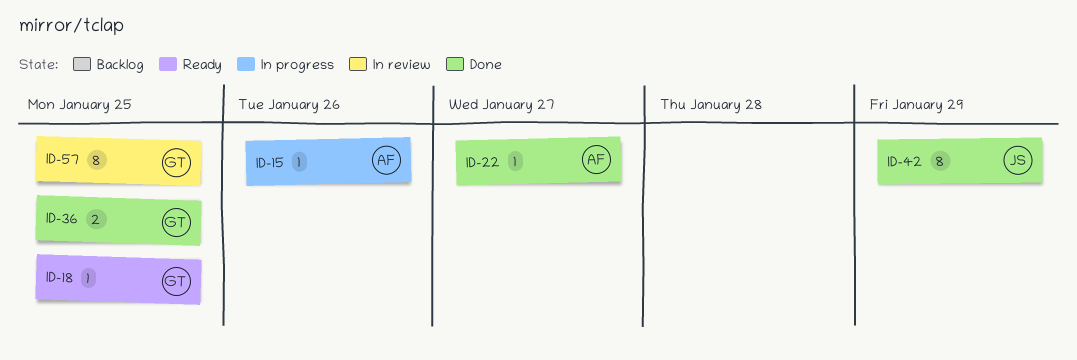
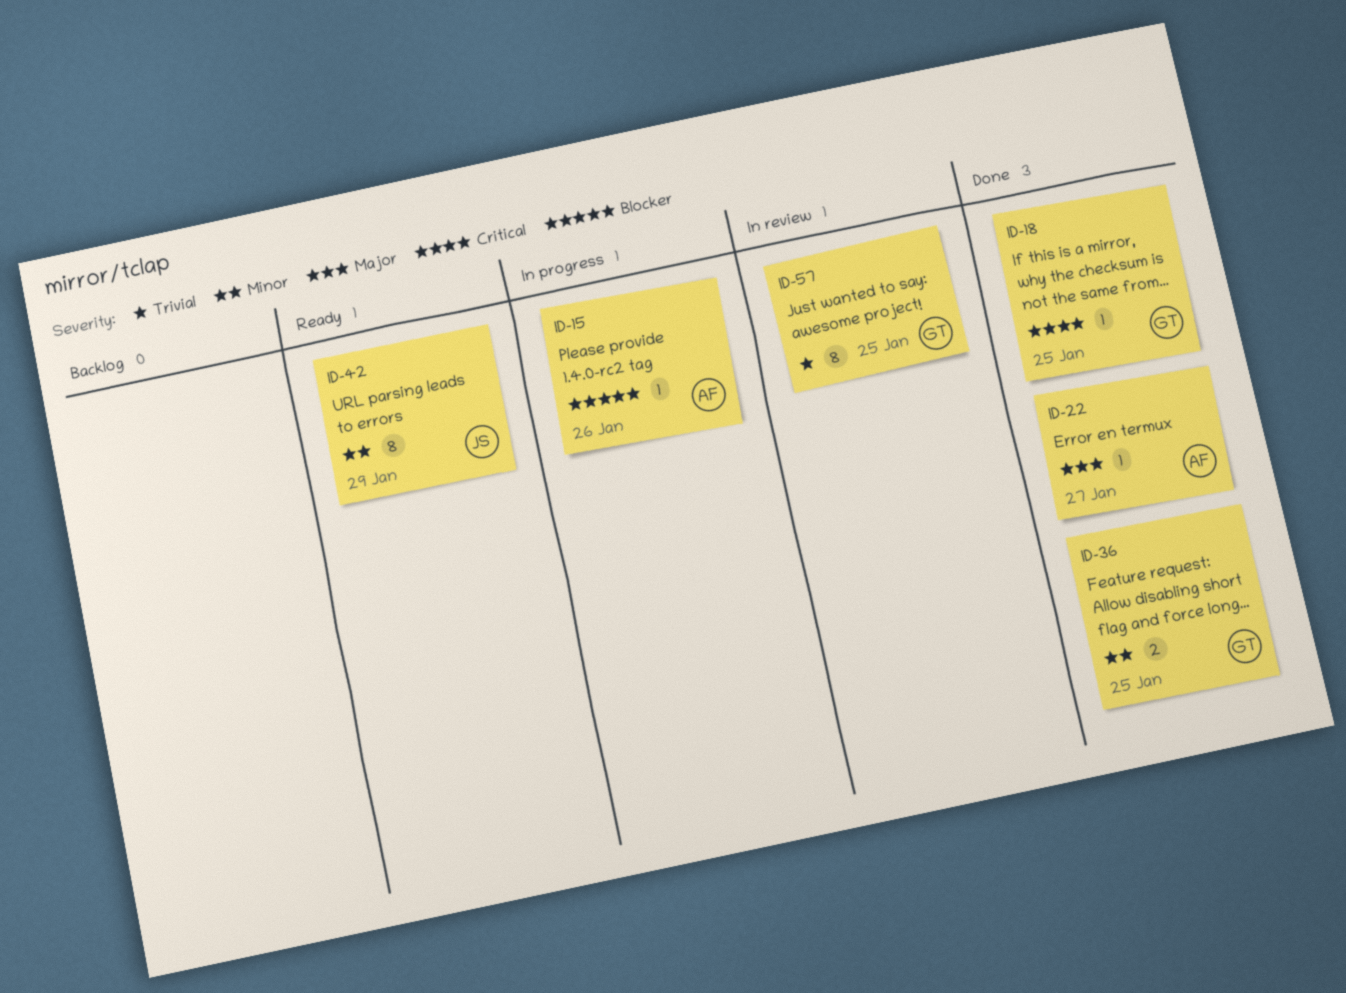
ID-18, status: Ready -> Done
ID-42, status: Done -> Ready

